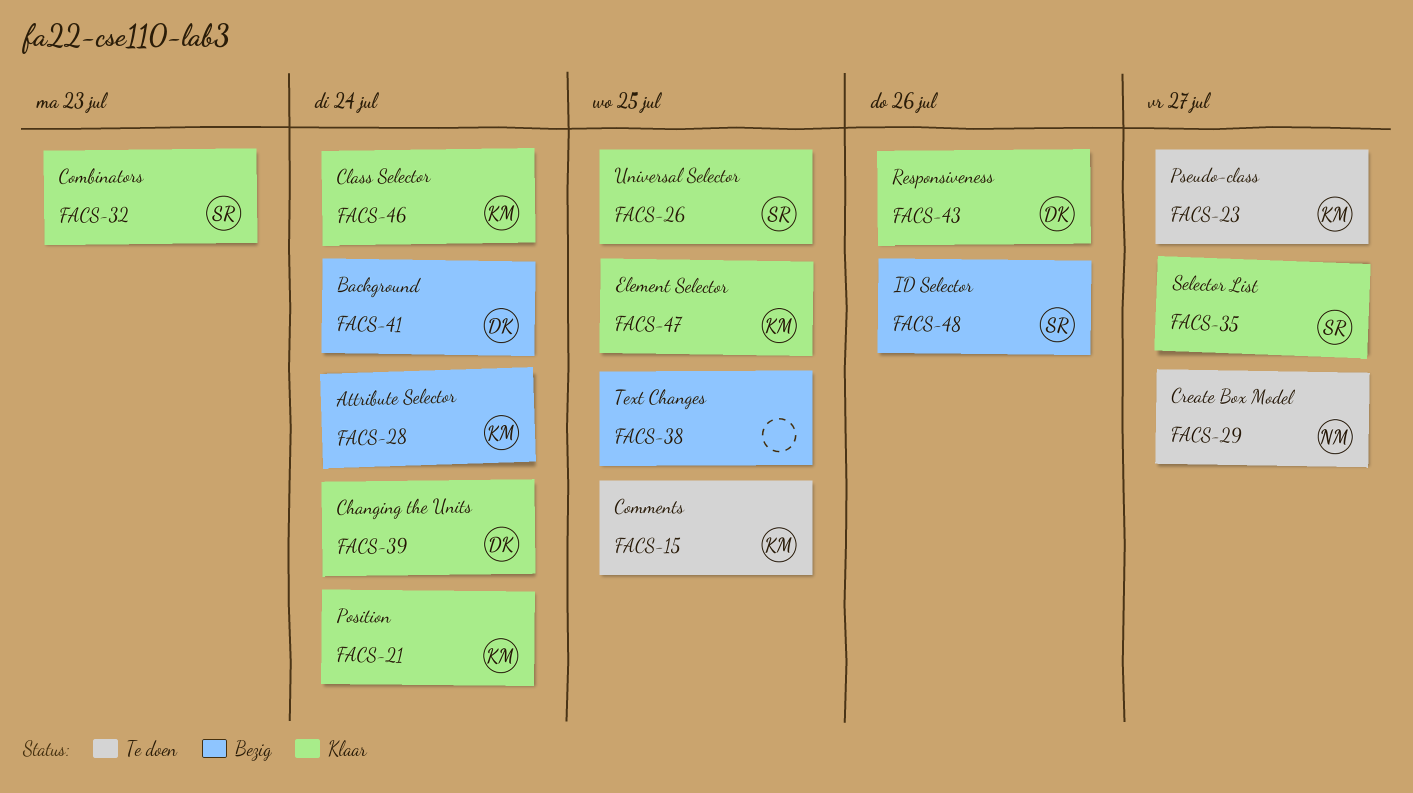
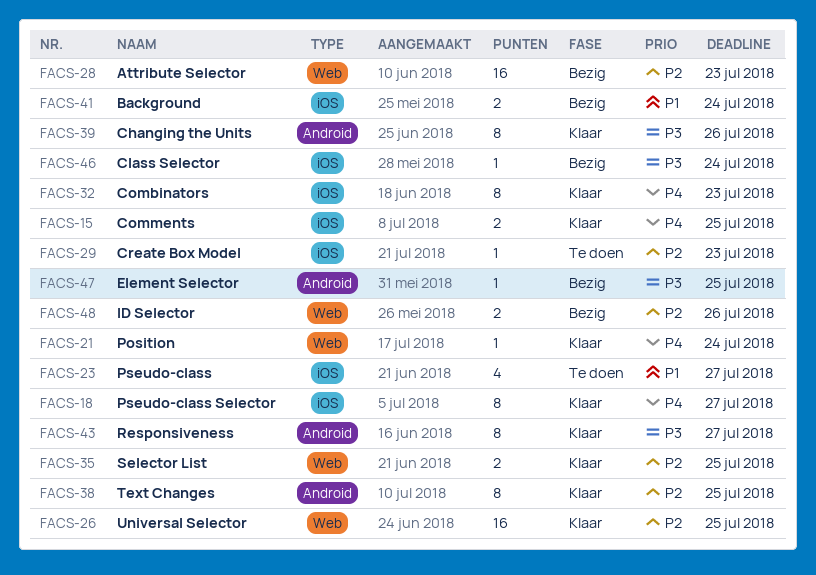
FACS-15, status: Te doen -> Klaar
FACS-18: none -> present
FACS-28, due: Jul 24 -> Jul 23
FACS-29, due: Jul 27 -> Jul 23
FACS-35, due: Jul 27 -> Jul 25
FACS-38, status: Bezig -> Klaar
FACS-39, due: Jul 24 -> Jul 26
FACS-43, due: Jul 26 -> Jul 27
FACS-46, status: Klaar -> Bezig
FACS-47, status: Klaar -> Bezig

